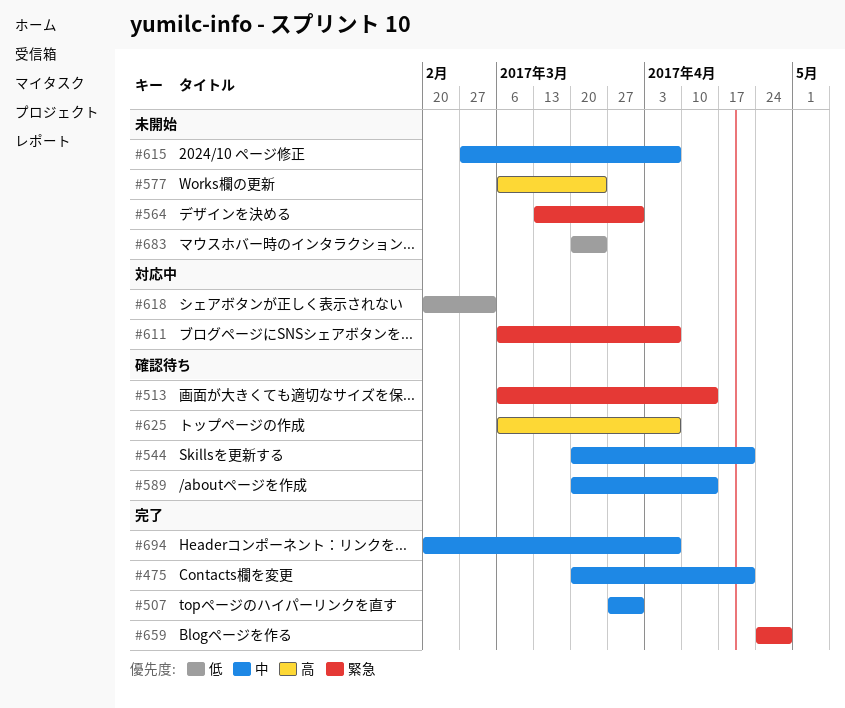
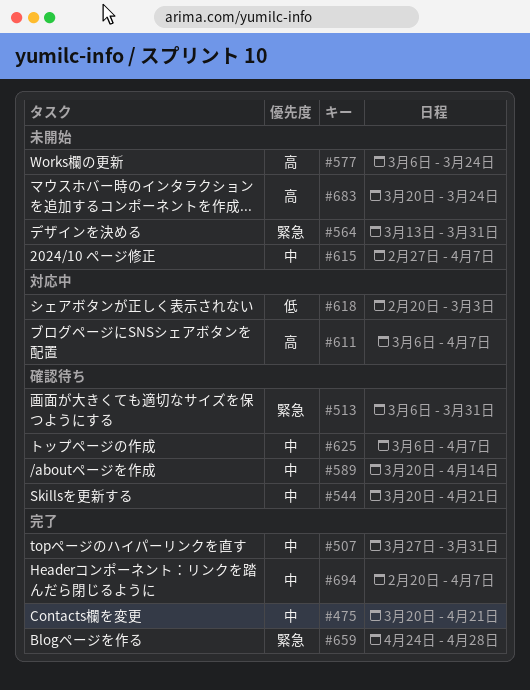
#513, due: Apr 14 -> Mar 31
#611, priority: 緊急 -> 高
#625, priority: 高 -> 中
#683, priority: 低 -> 高

